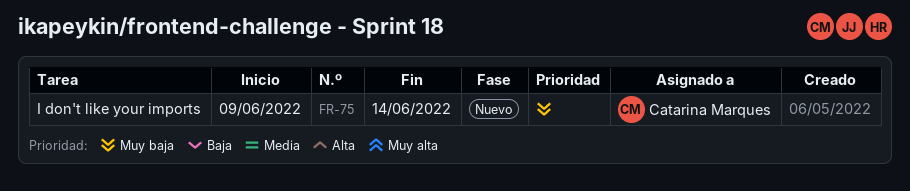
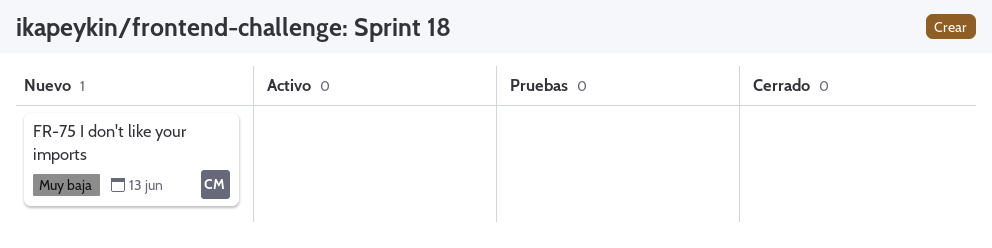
FR-75, due: Jun 14 -> Jun 13

